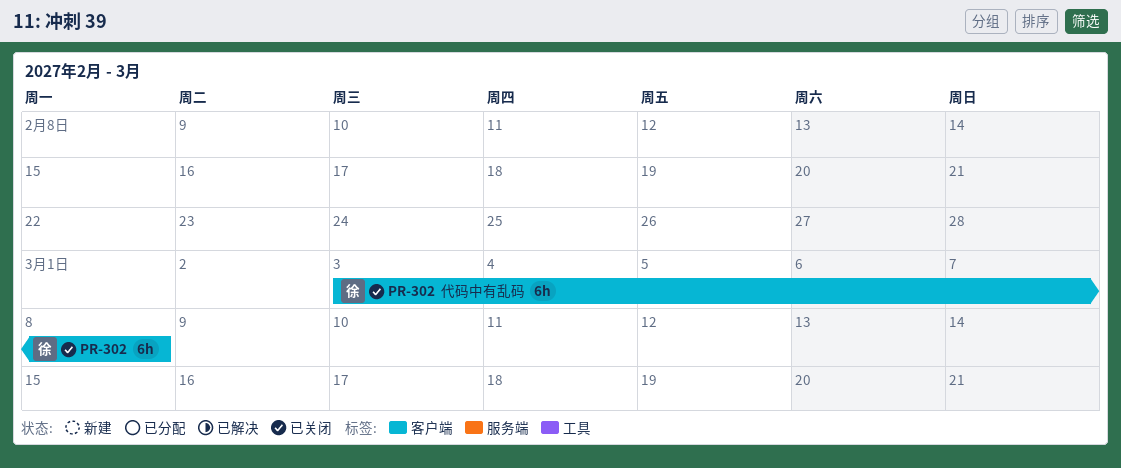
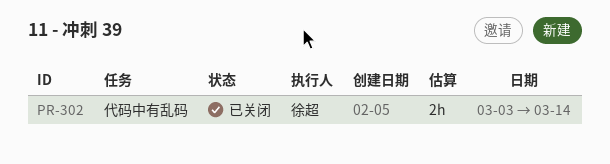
PR-302, estimate: 6h -> 2h
PR-302, due: Mar 8 -> Mar 14

